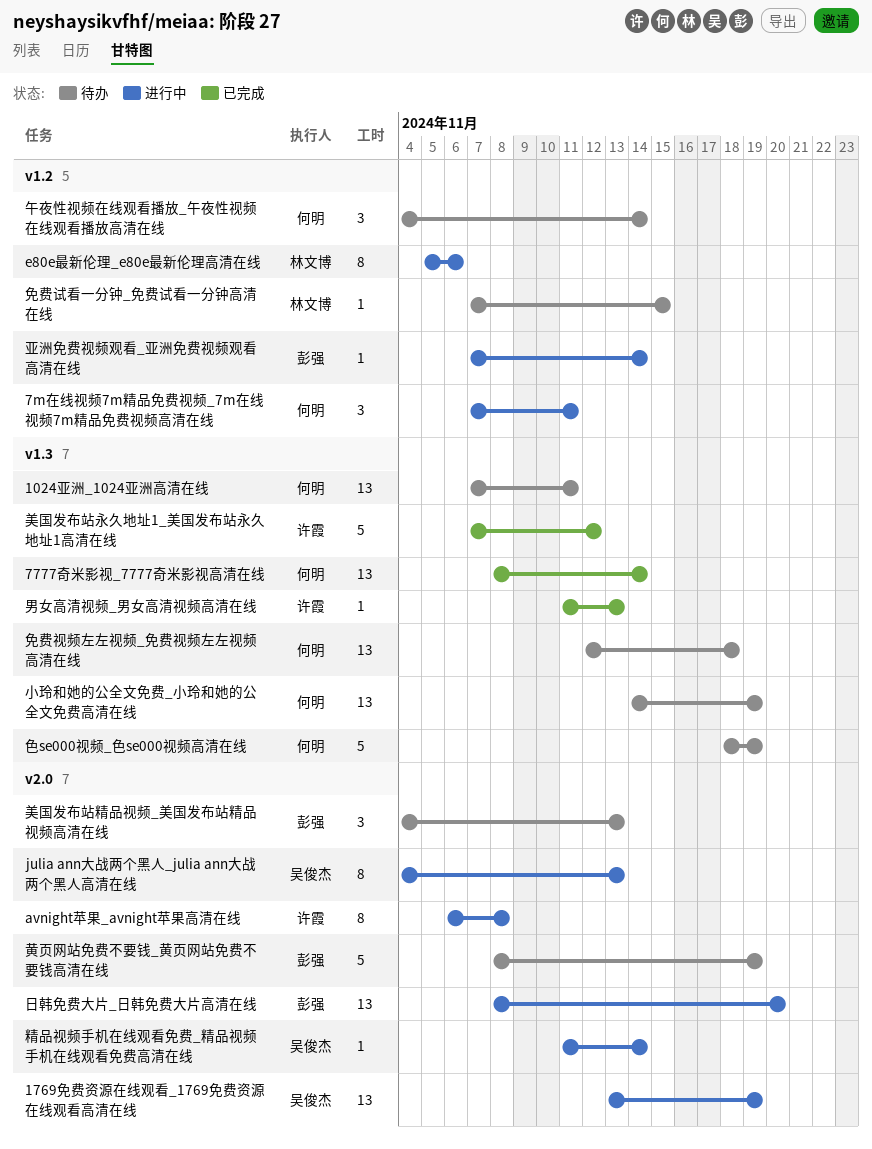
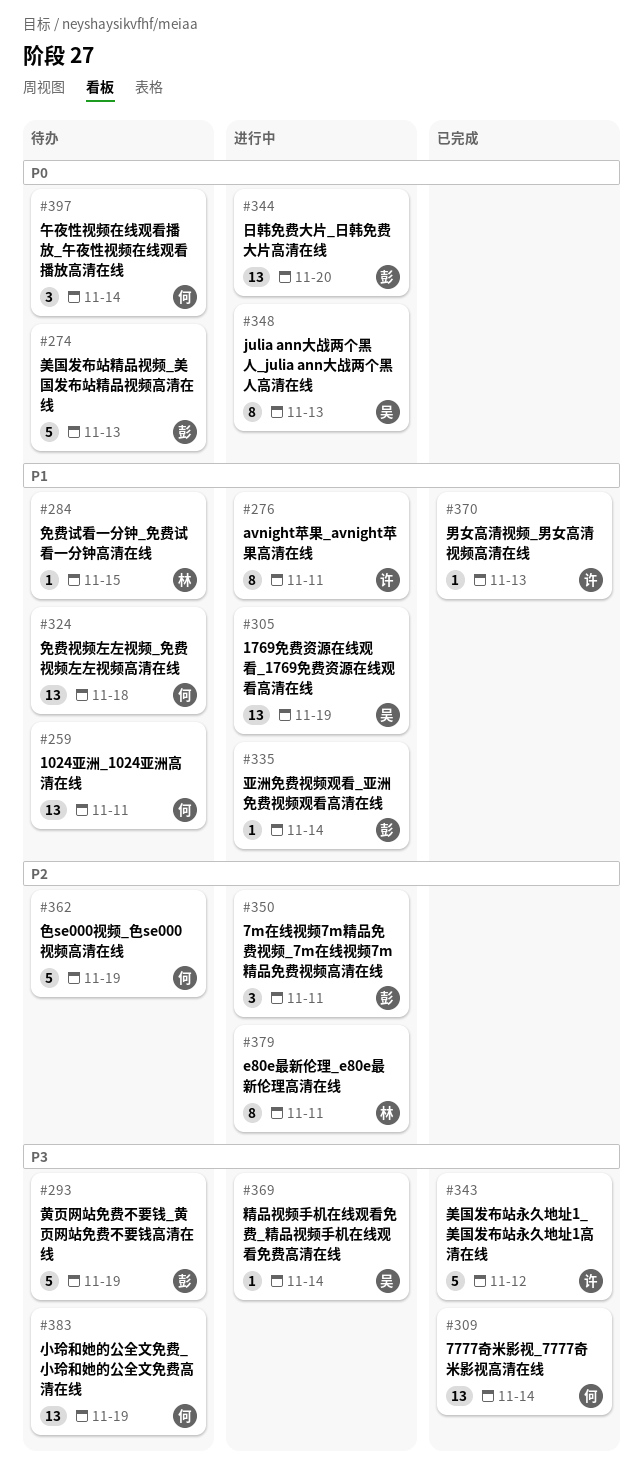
7m在线视频7m精品免费视频_7m在线视频7m精品免费视频高清在线, owner: 何明 -> 彭强
avnight苹果_avnight苹果高清在线, due: Nov 8 -> Nov 11
e80e最新伦理_e80e最新伦理高清在线, due: Nov 6 -> Nov 11
美国发布站精品视频_美国发布站精品视频高清在线, estimate: 3 -> 5

